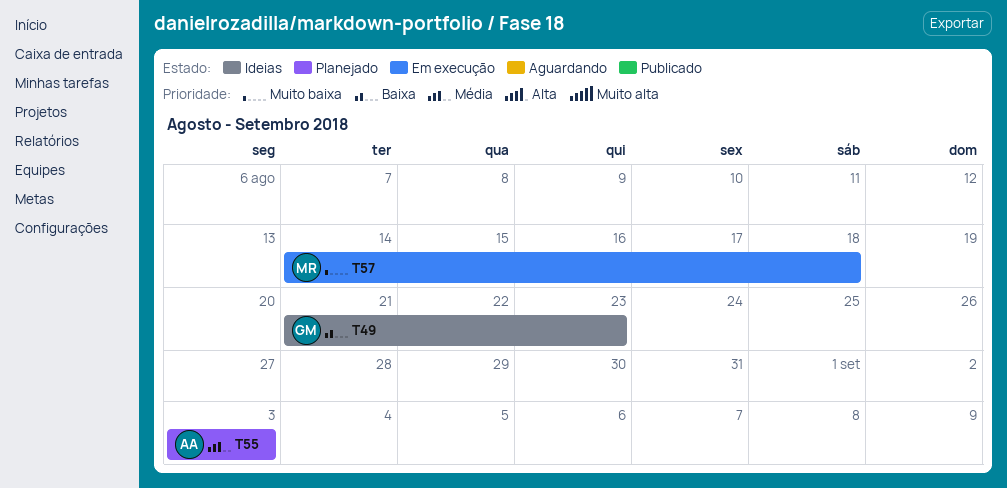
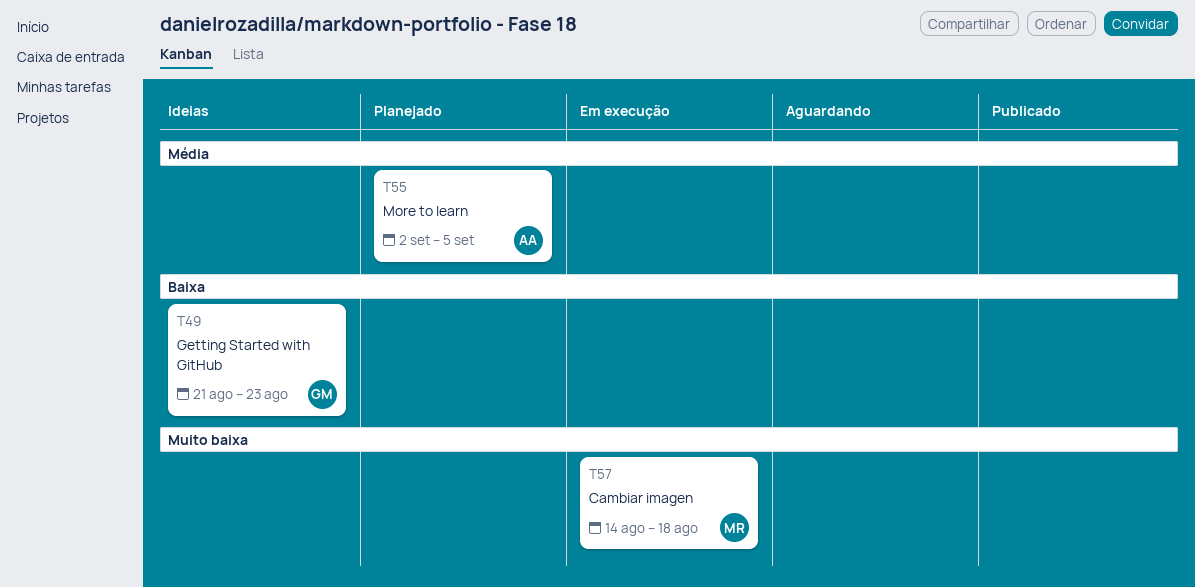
T55, start: Sep 3 -> Sep 2
T55, due: Sep 3 -> Sep 5

